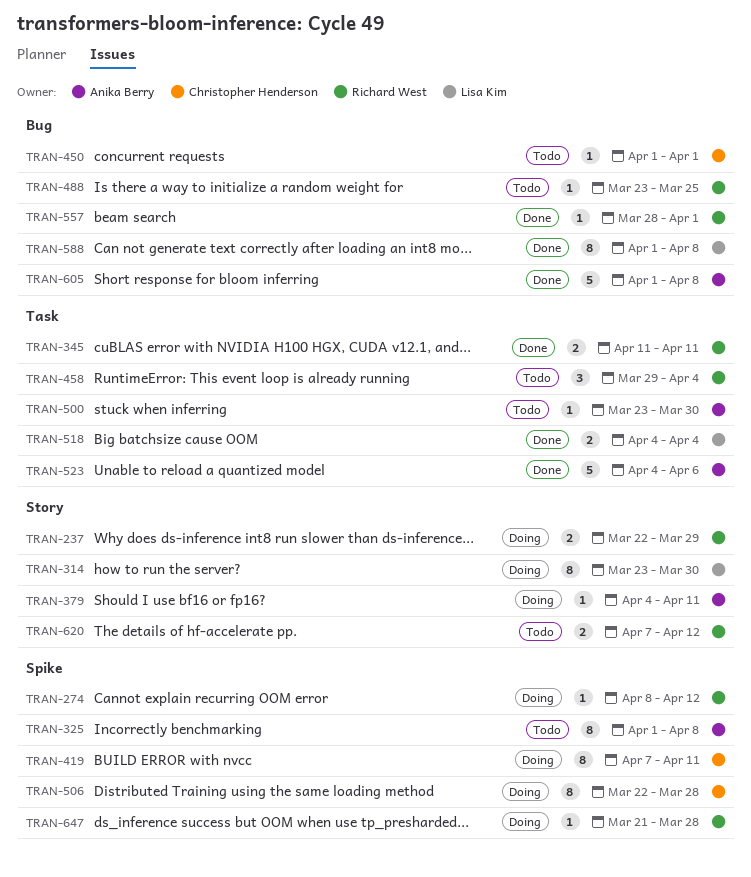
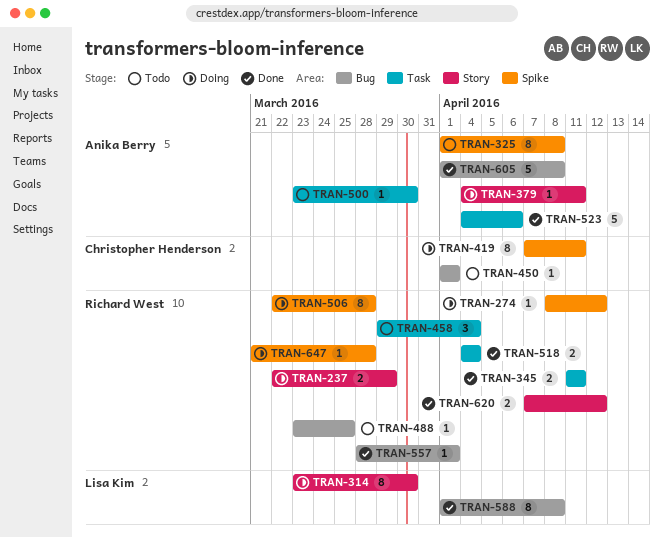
TRAN-506, owner: Christopher Henderson -> Richard West
TRAN-518, owner: Lisa Kim -> Richard West
TRAN-620, status: Todo -> Done

